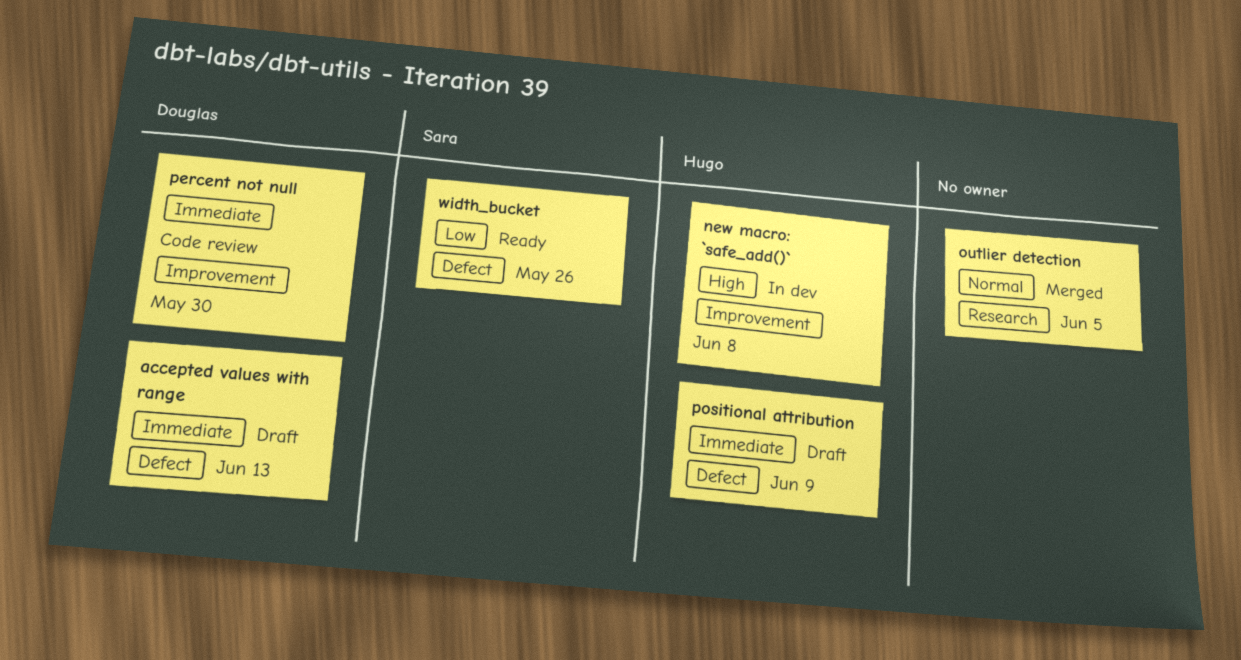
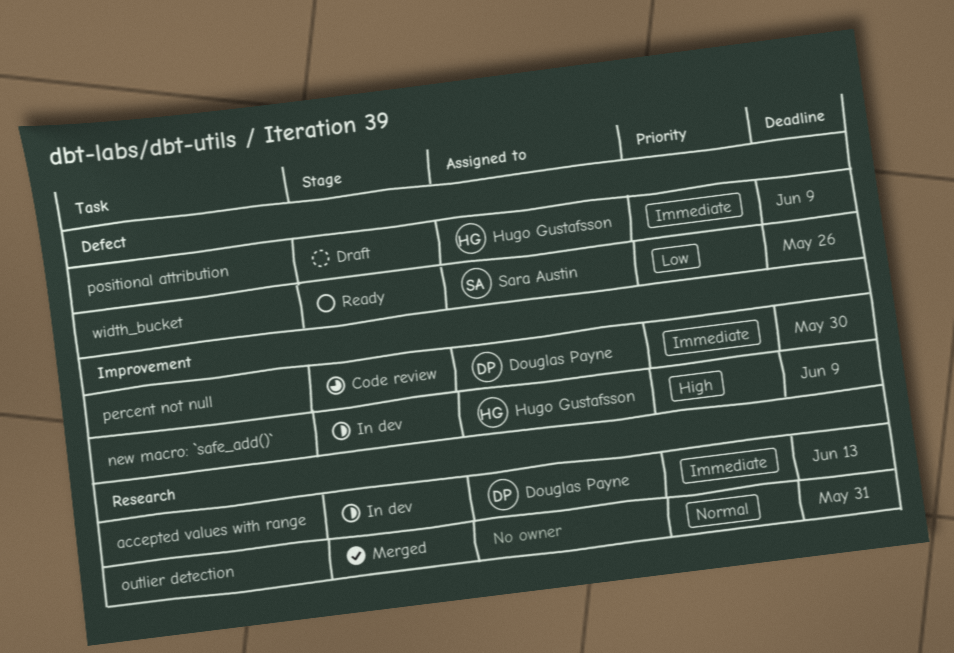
accepted values with range, status: Draft -> In dev
accepted values with range, label: Defect -> Research
new macro: `safe_add()`, due: Jun 8 -> Jun 9
outlier detection, due: Jun 5 -> May 31

